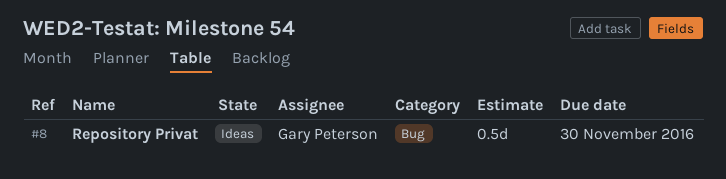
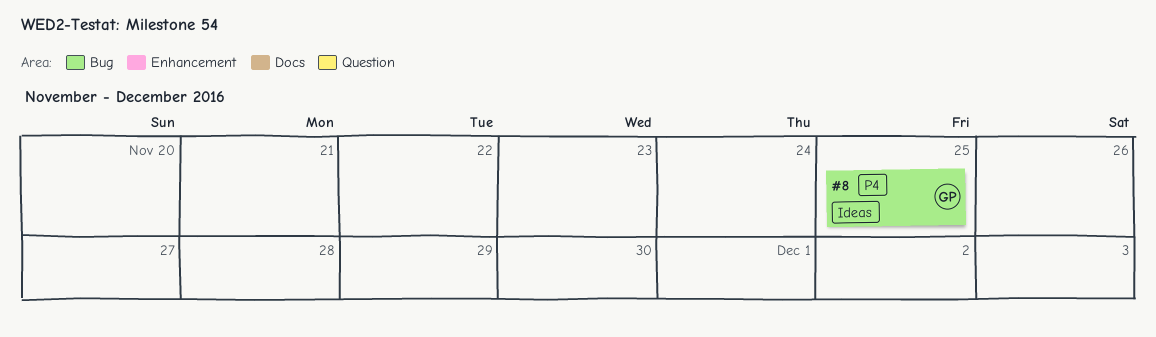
#8, due: Nov 30 -> Nov 25

